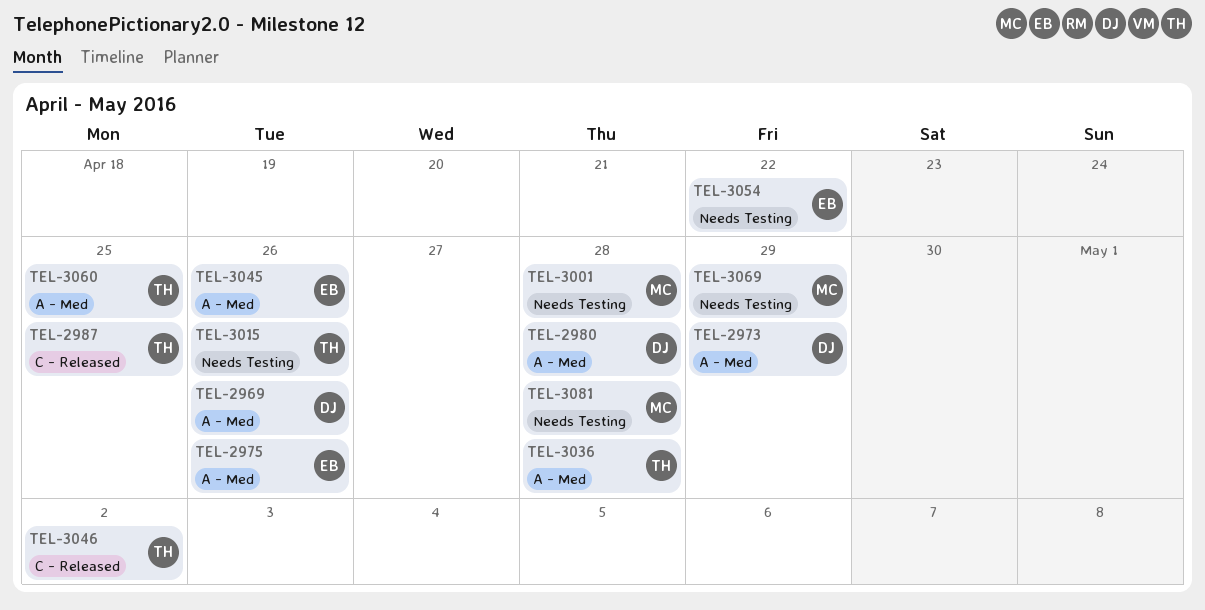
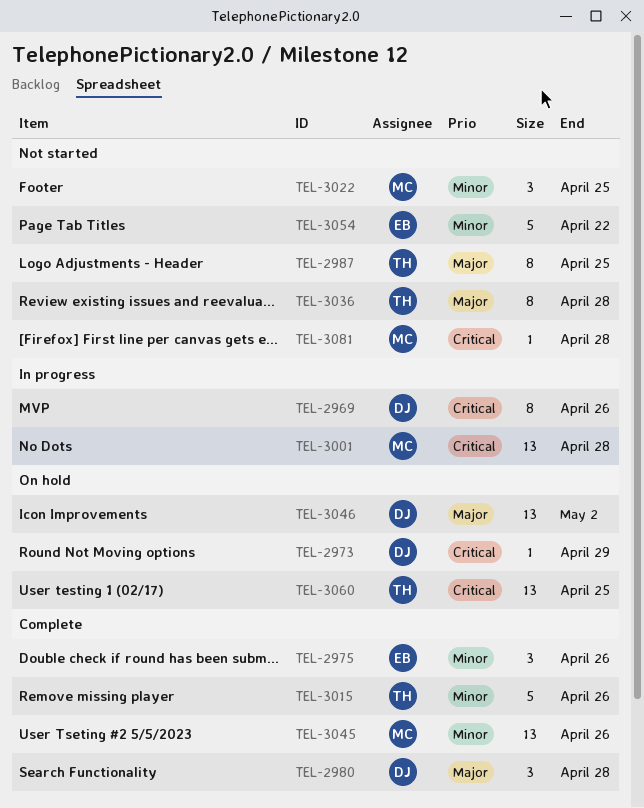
TEL-3022: none -> present
TEL-3045, owner: EB -> MC
TEL-3046, owner: TH -> DJ
TEL-3069: present -> none

